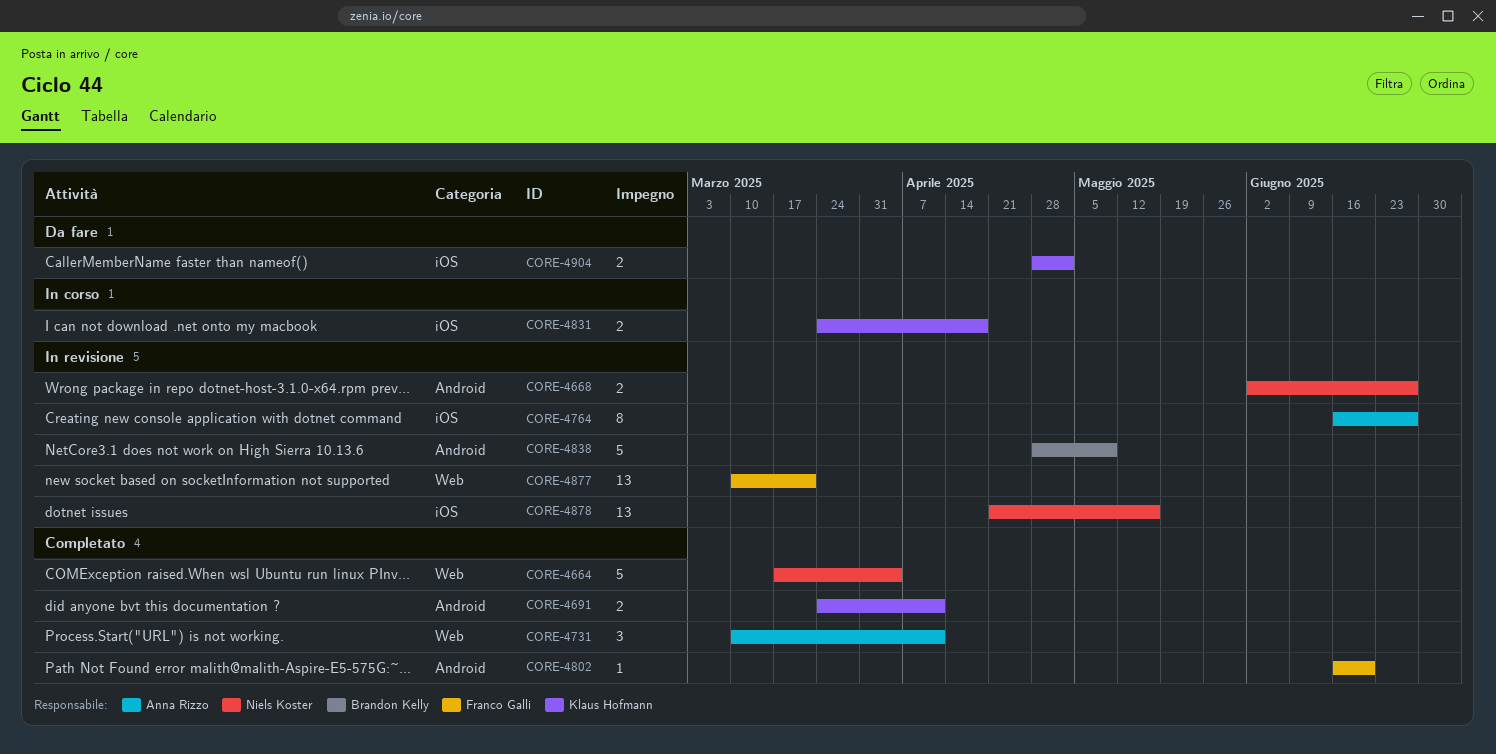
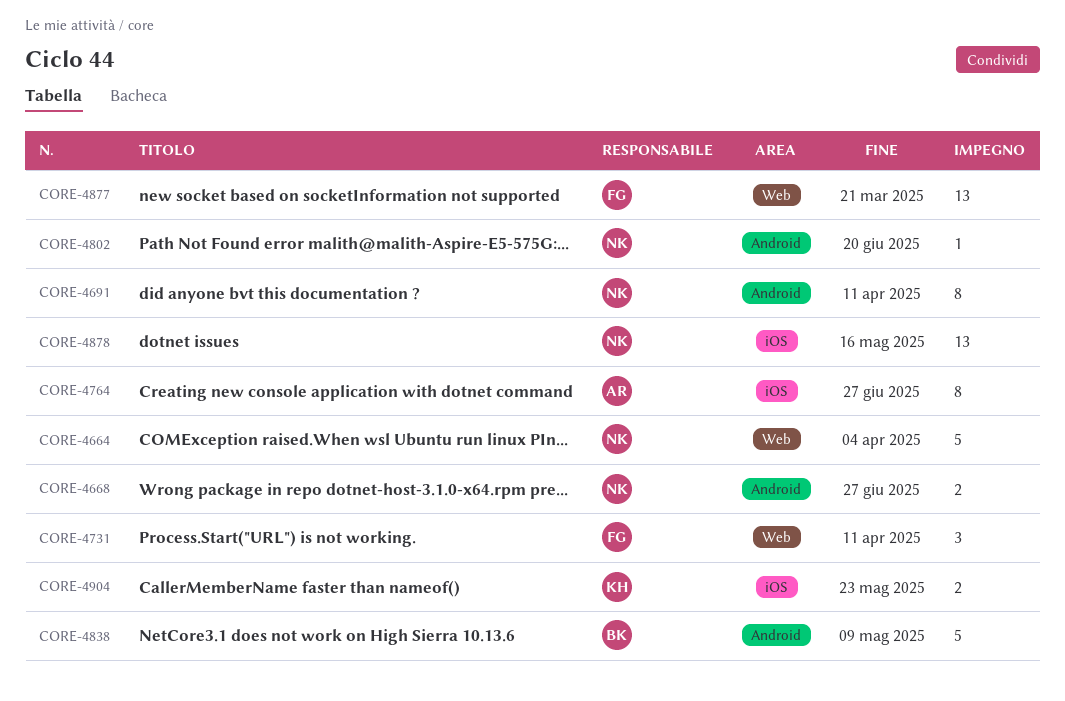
CORE-4691, owner: Klaus Hofmann -> Niels Koster
CORE-4691, estimate: 2 -> 8
CORE-4731, owner: Anna Rizzo -> Franco Galli
CORE-4802, owner: Franco Galli -> Niels Koster
CORE-4831: present -> none
CORE-4904, due: May 2 -> May 23

